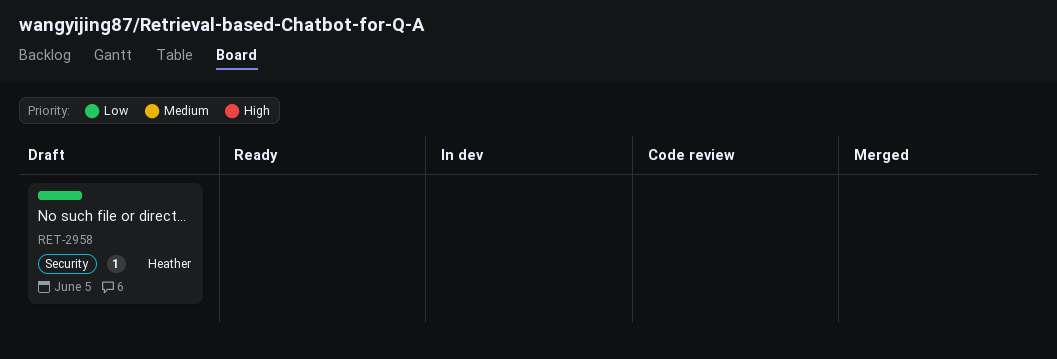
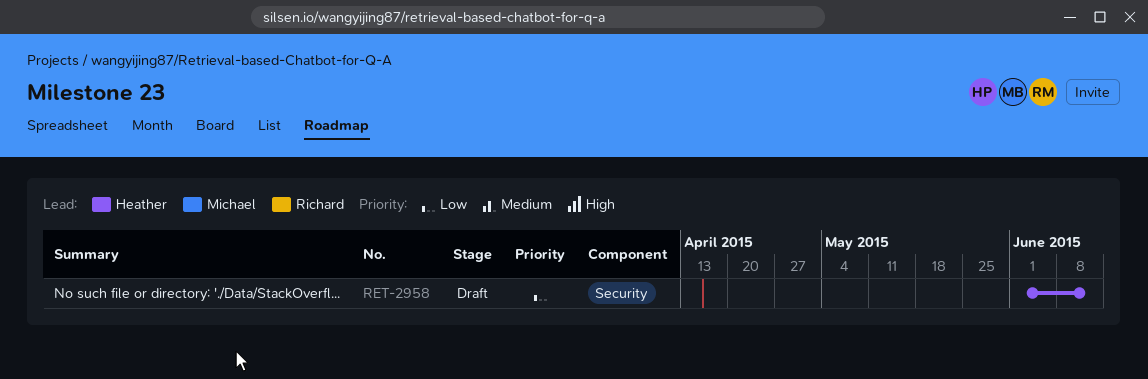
RET-2958, due: Jun 5 -> Jun 12

